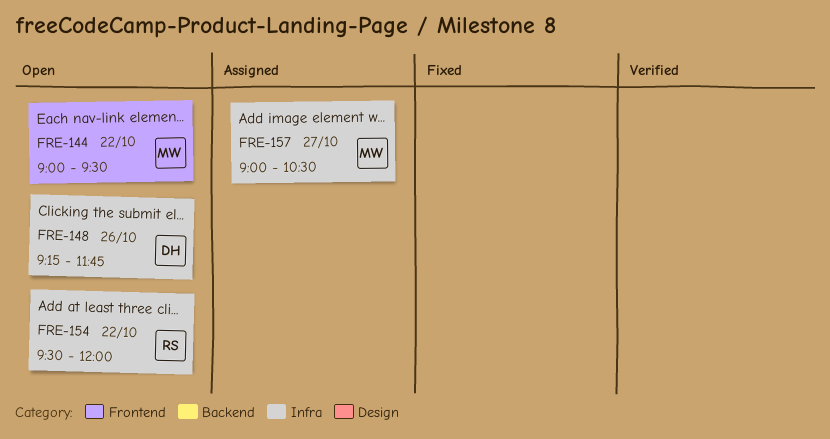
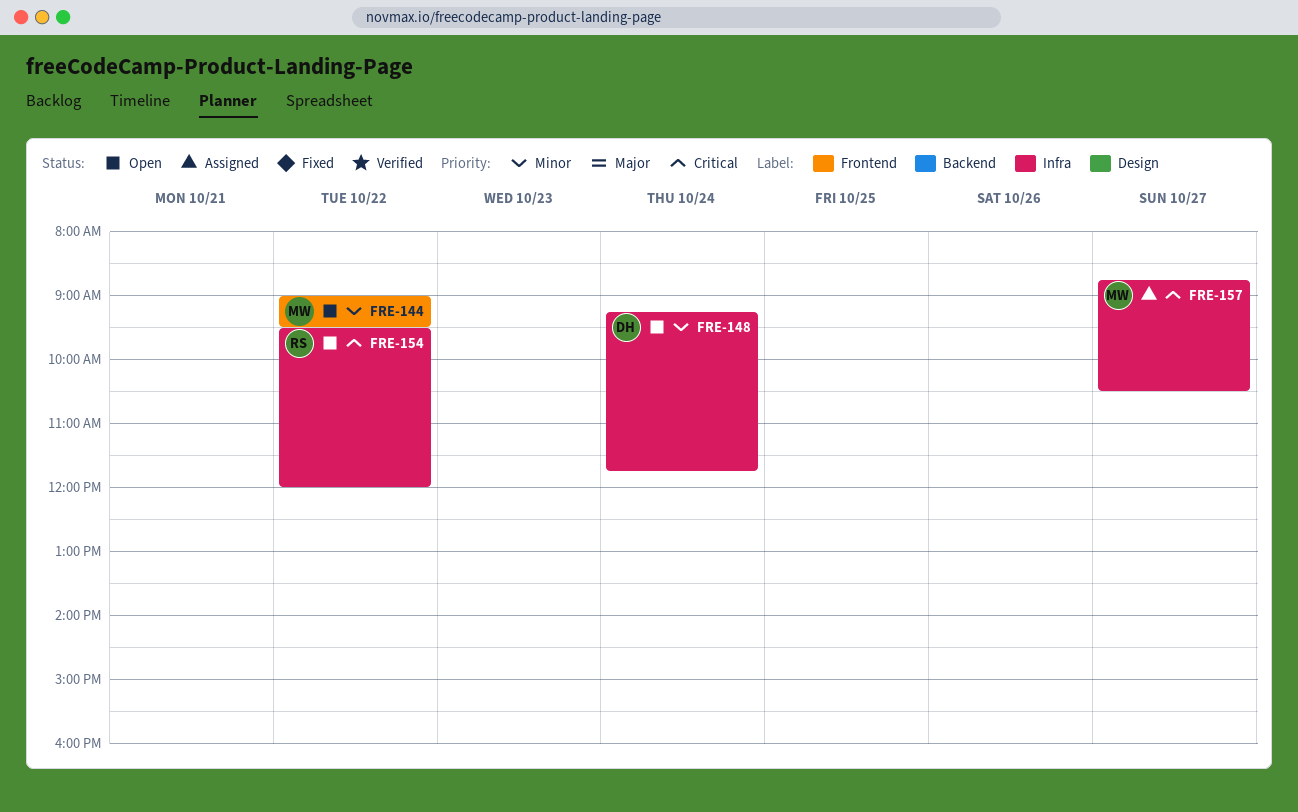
FRE-148, day: Oct 26 -> Oct 24
FRE-157, begins: 09:00 -> 08:45

